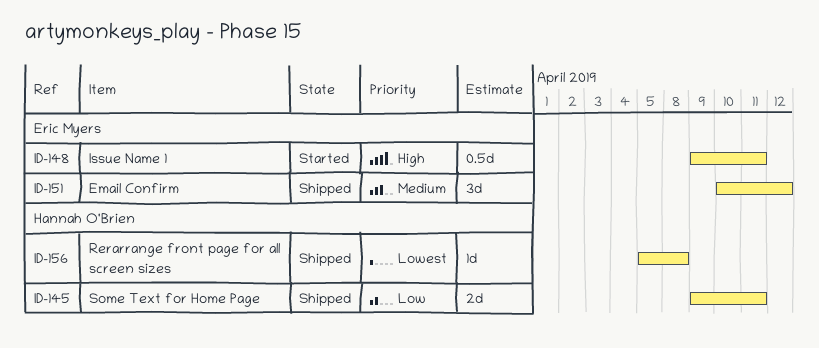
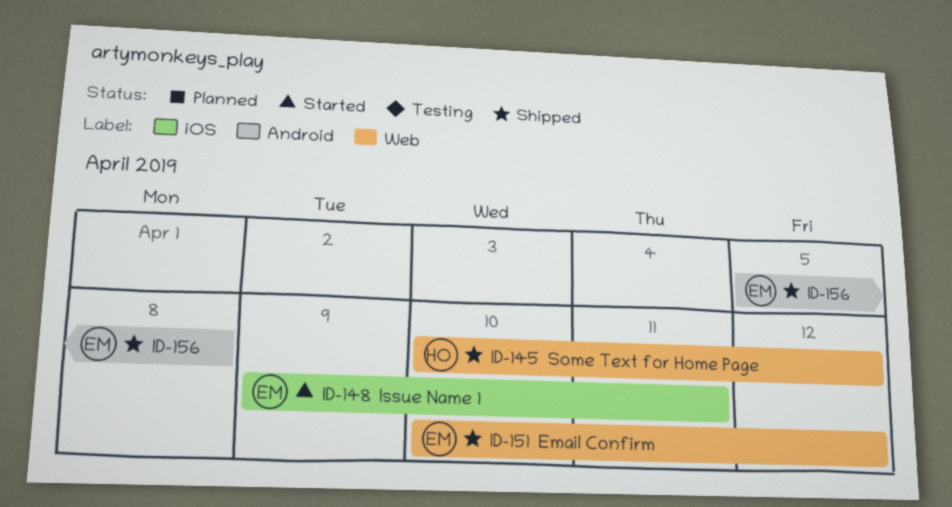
ID-145, start: Apr 9 -> Apr 10
ID-145, due: Apr 11 -> Apr 12
ID-156, owner: Hannah O'Brien -> Eric Myers

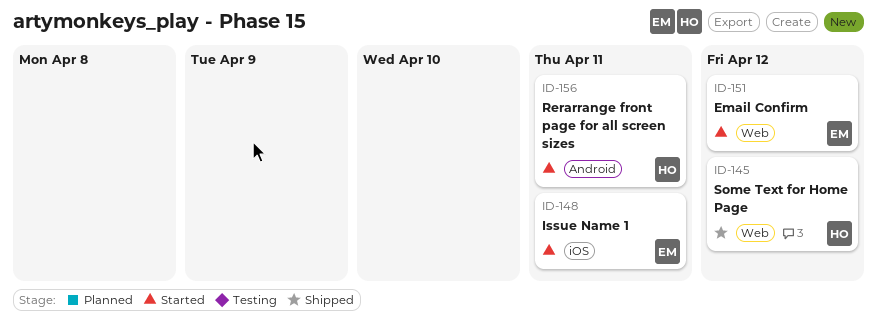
ID-151, status: Shipped -> Started
ID-156, status: Shipped -> Started
ID-156, owner: EM -> HO
ID-156, due: Apr 8 -> Apr 11

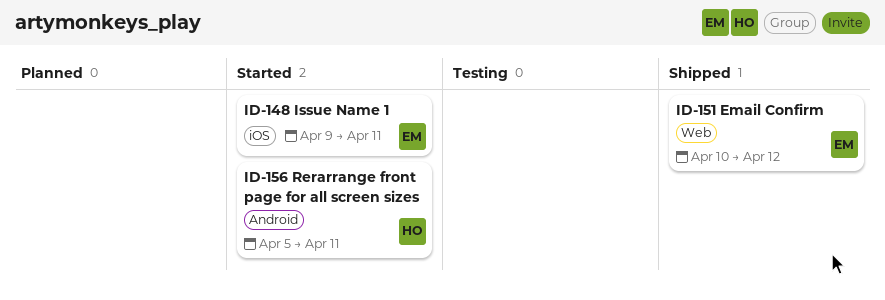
ID-145: present -> none
ID-151, status: Started -> Shipped

